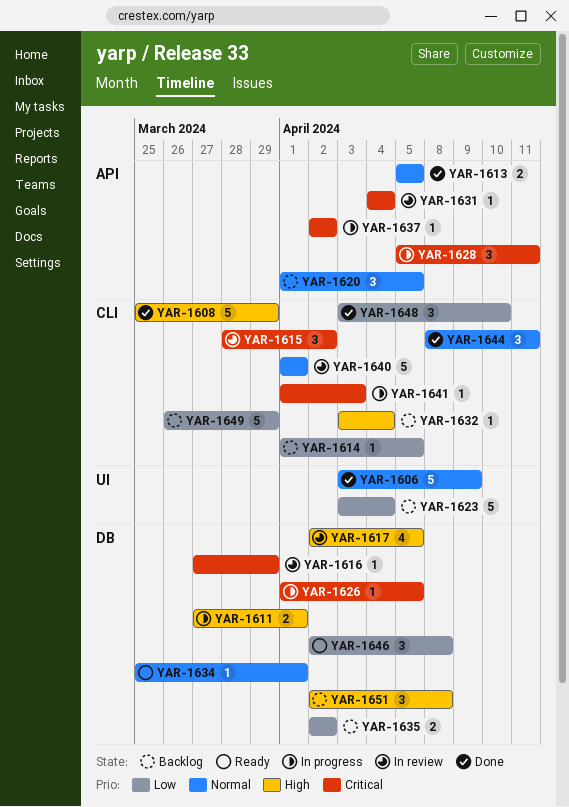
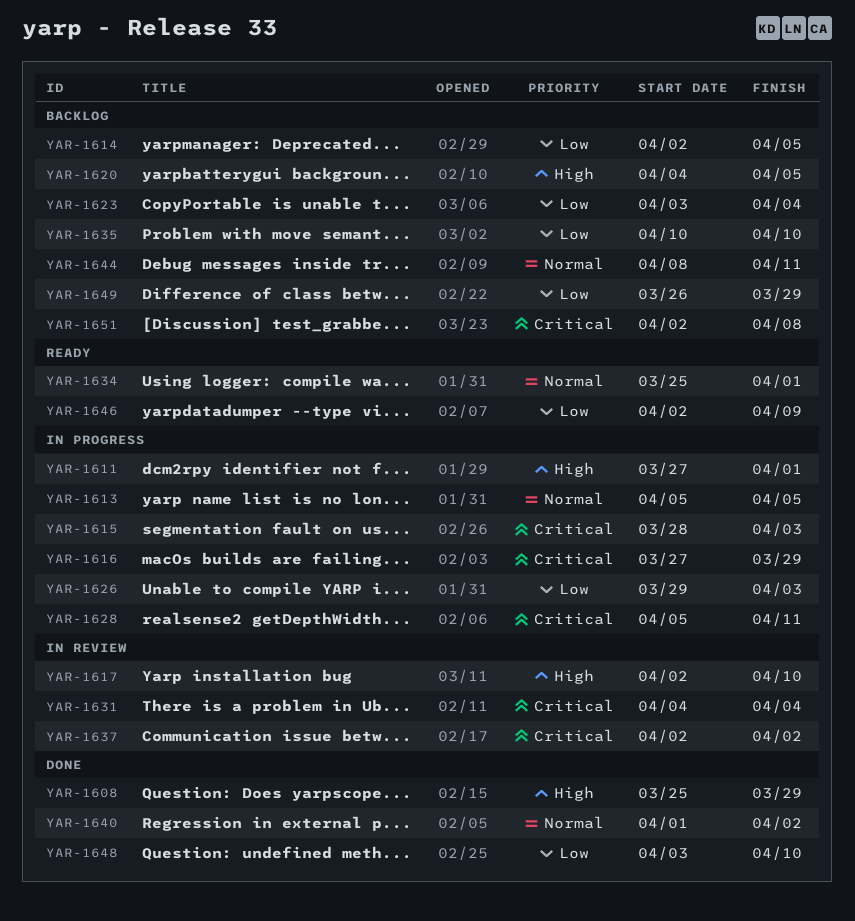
YAR-1606: present -> none
YAR-1613, status: Done -> In progress
YAR-1614, start: Apr 1 -> Apr 2
YAR-1615, status: In review -> In progress
YAR-1615, due: Apr 2 -> Apr 3
YAR-1616, status: In review -> In progress
YAR-1617, due: Apr 5 -> Apr 10
YAR-1620, priority: Normal -> High
YAR-1620, start: Apr 1 -> Apr 4
YAR-1626, priority: Critical -> Low
YAR-1626, start: Apr 1 -> Mar 29
YAR-1626, due: Apr 5 -> Apr 3
YAR-1632: present -> none
YAR-1635, start: Apr 2 -> Apr 10
YAR-1635, due: Apr 2 -> Apr 10
YAR-1637, status: In progress -> In review
YAR-1640, status: In review -> Done
YAR-1640, due: Apr 1 -> Apr 2
YAR-1641: present -> none
YAR-1644, status: Done -> Backlog
YAR-1646, due: Apr 8 -> Apr 9
YAR-1651, priority: High -> Critical

